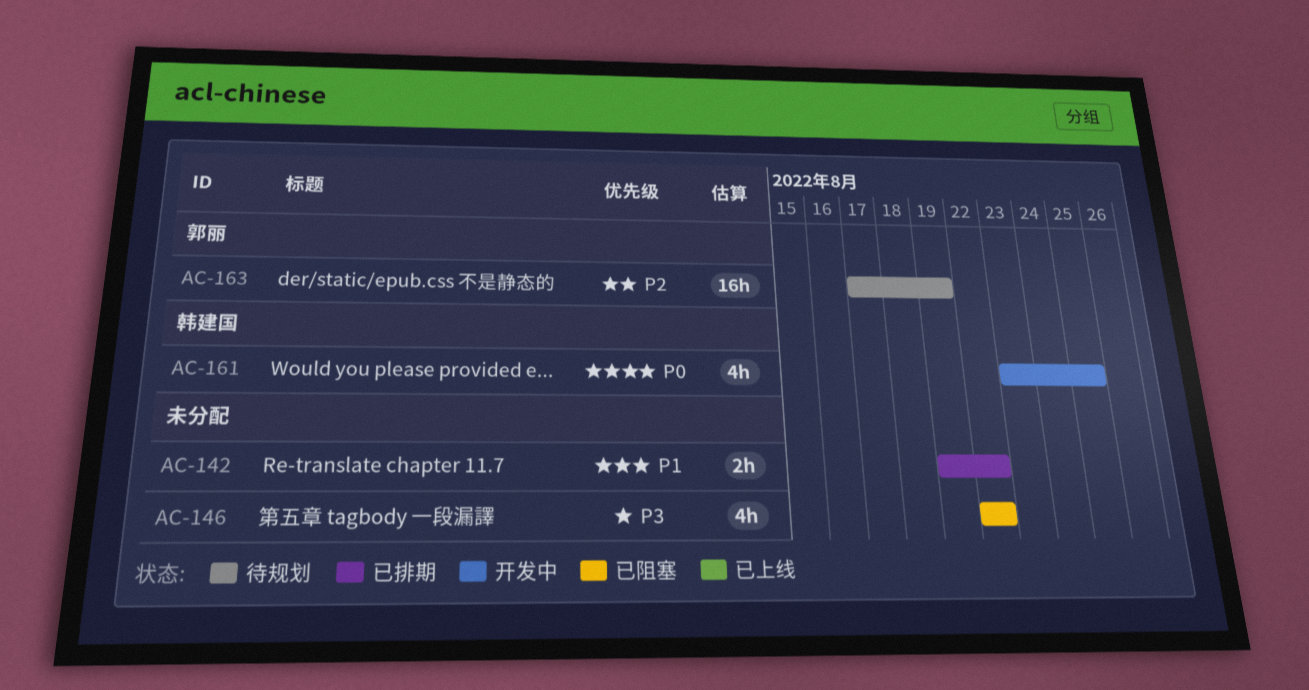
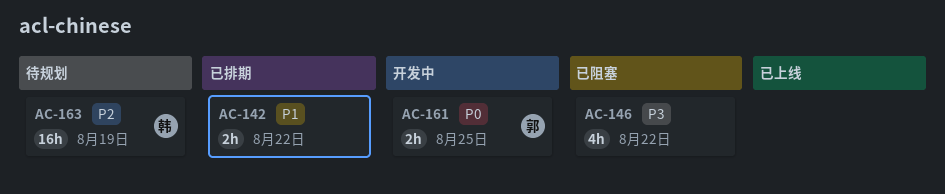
AC-161, owner: 韩建国 -> 郭丽
AC-161, estimate: 4h -> 2h
AC-163, owner: 郭丽 -> 韩建国

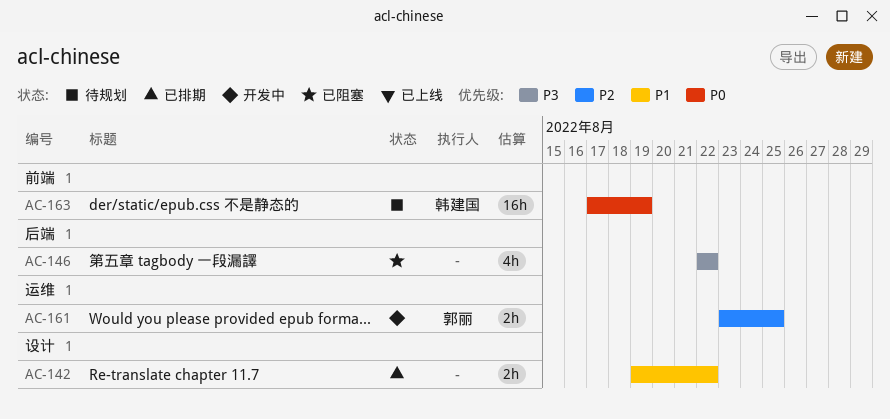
AC-161, priority: P0 -> P2
AC-163, priority: P2 -> P0

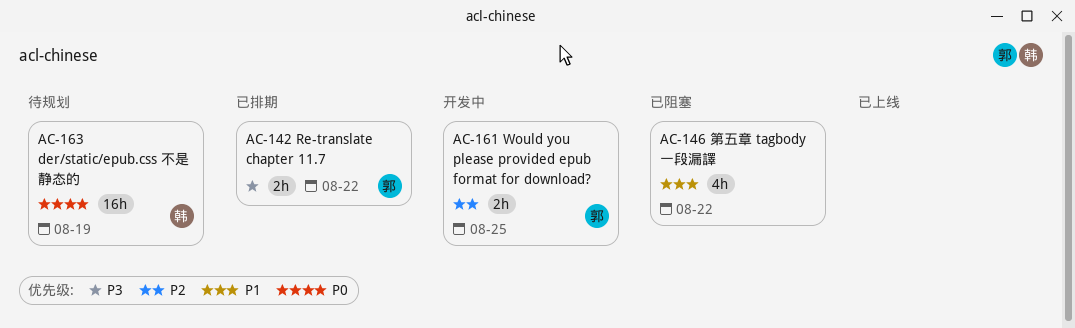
AC-142, owner: none -> 郭丽
AC-142, priority: P1 -> P3
AC-146, priority: P3 -> P1

